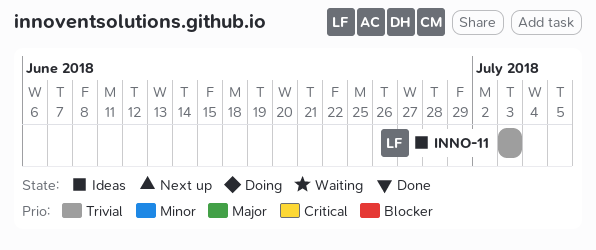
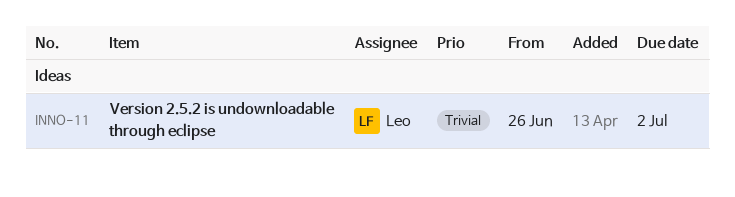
INNO-11, start: Jul 3 -> Jun 26
INNO-11, due: Jul 3 -> Jul 2

